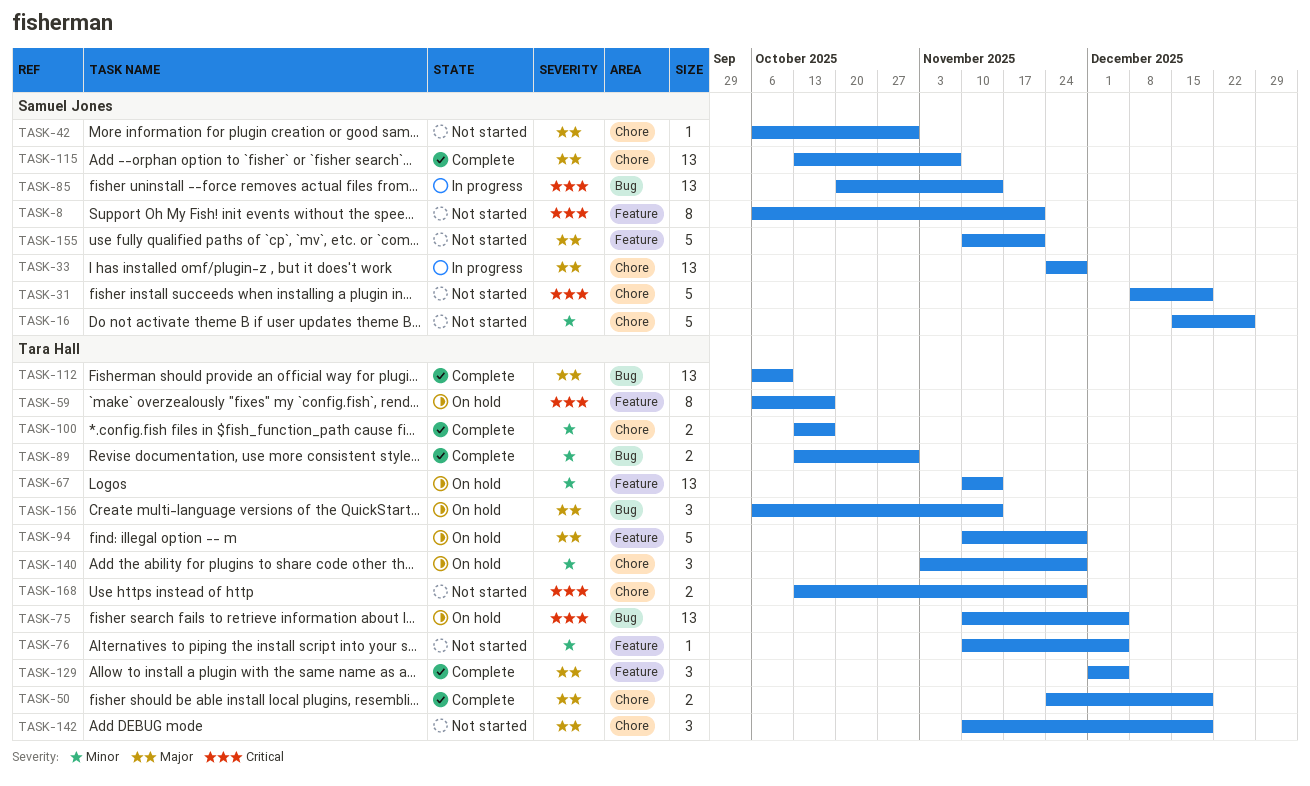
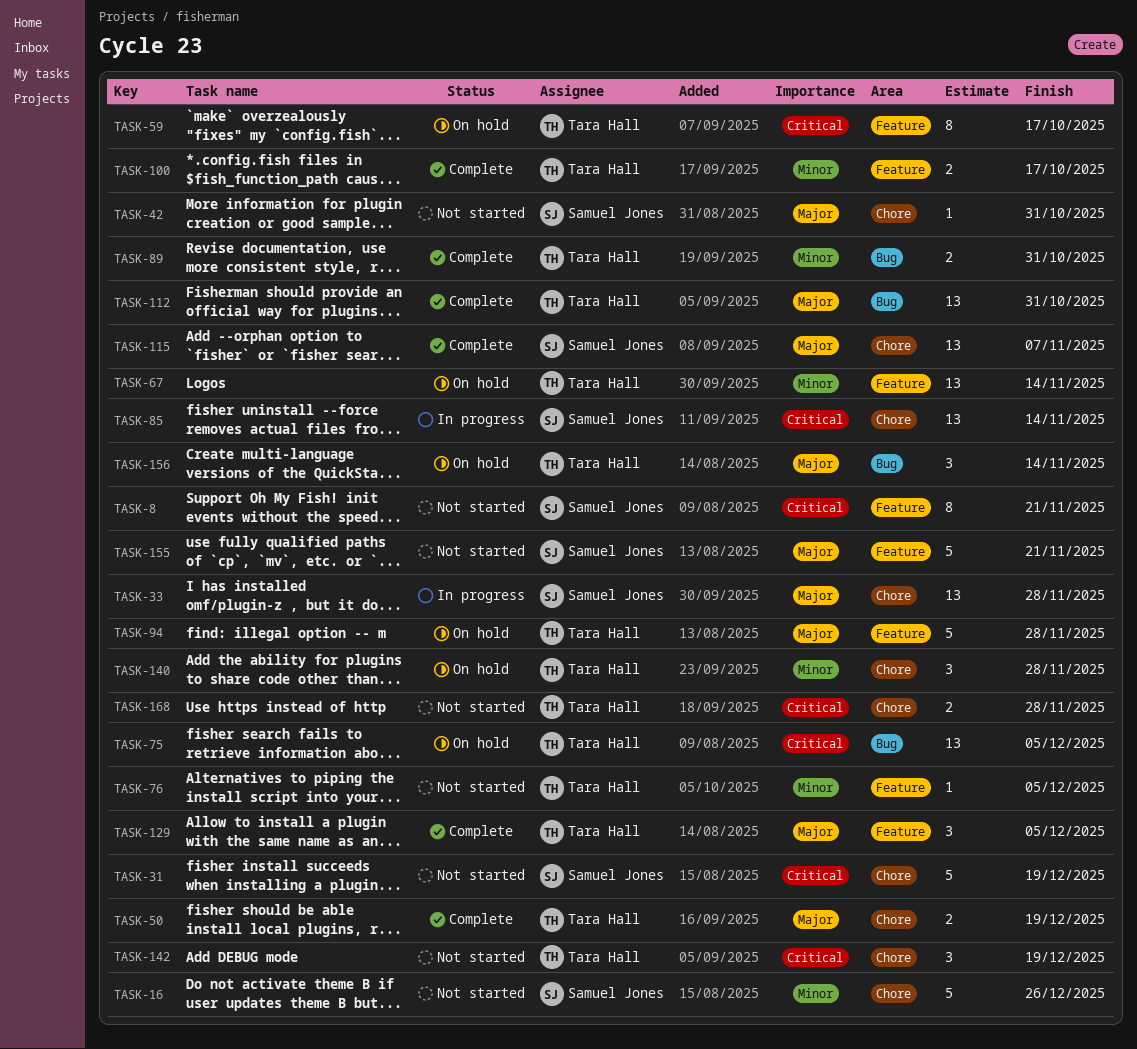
TASK-85, label: Bug -> Chore
TASK-100, label: Chore -> Feature
TASK-112, due: Oct 10 -> Oct 31
TASK-142, priority: Major -> Critical

